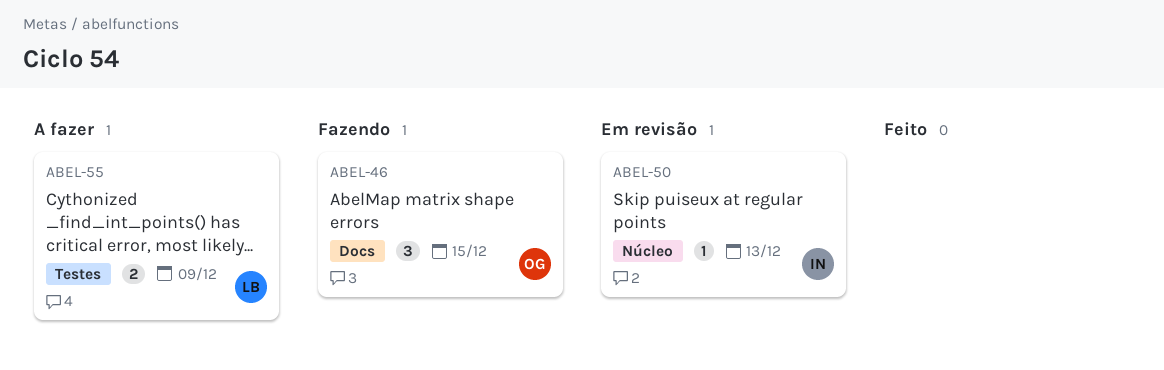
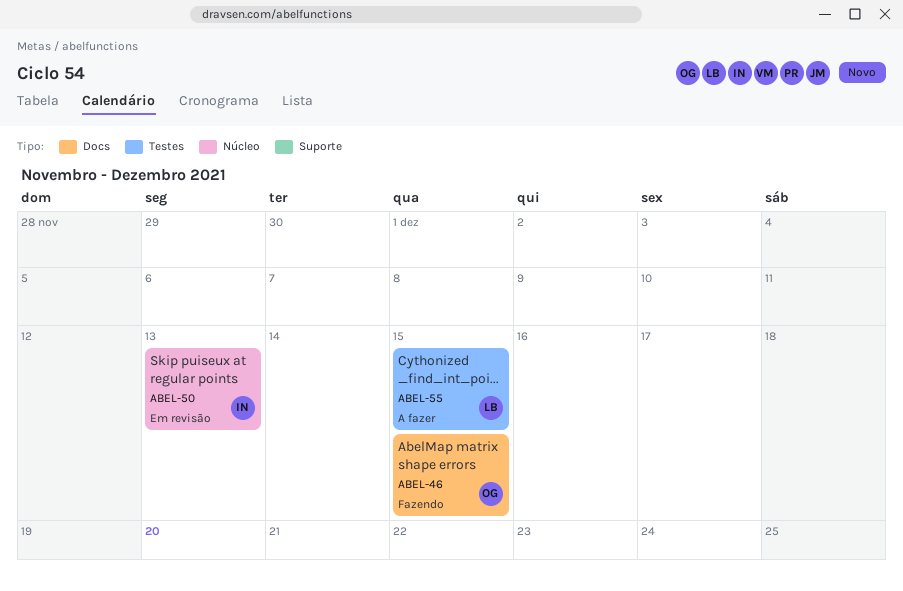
ABEL-55, due: Dec 9 -> Dec 15

